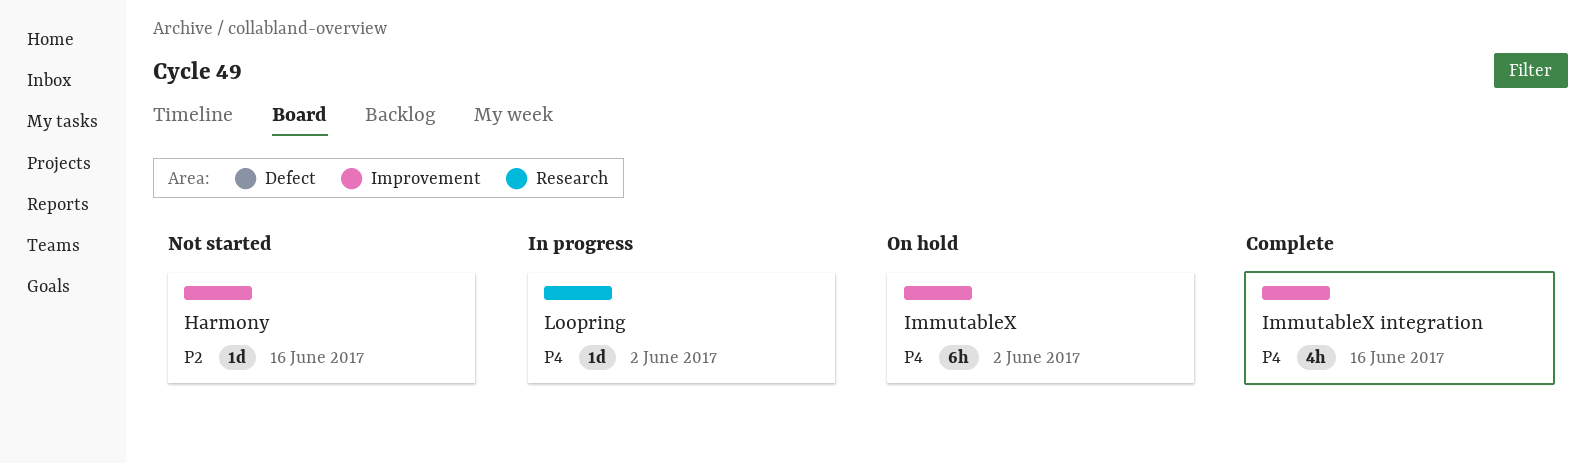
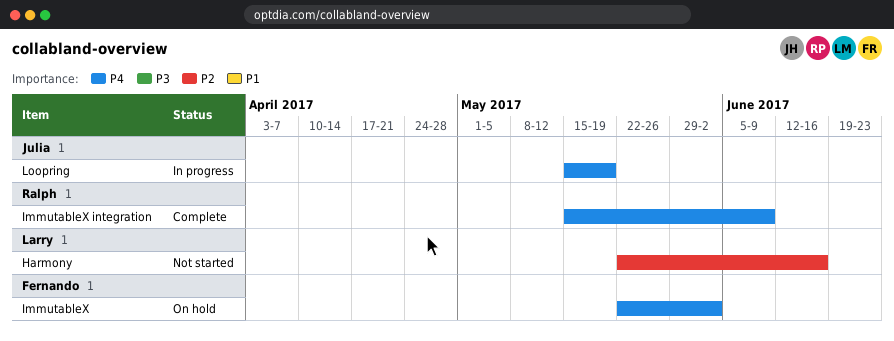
ImmutableX integration, due: Jun 16 -> Jun 9
Loopring, due: Jun 2 -> May 19

